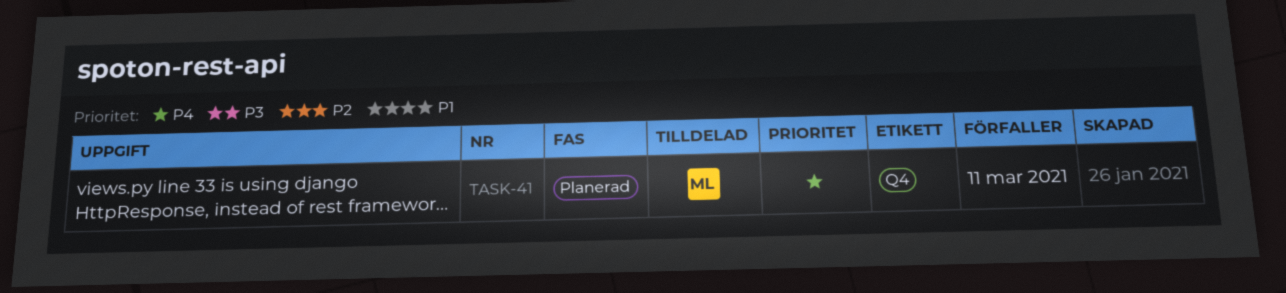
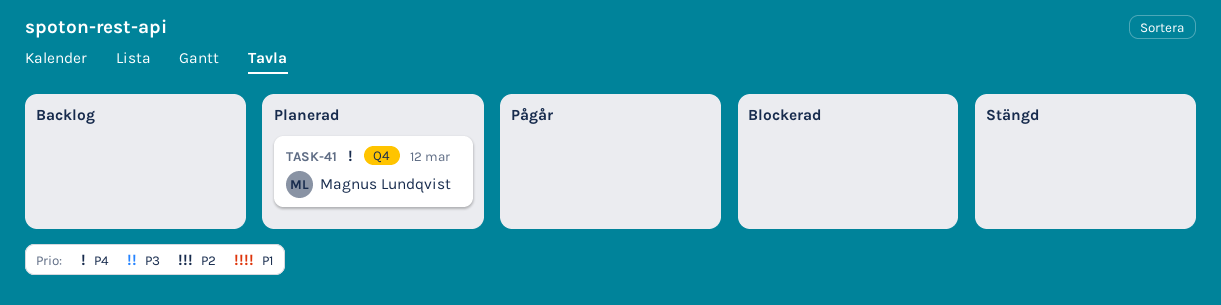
TASK-41, due: Mar 11 -> Mar 12

